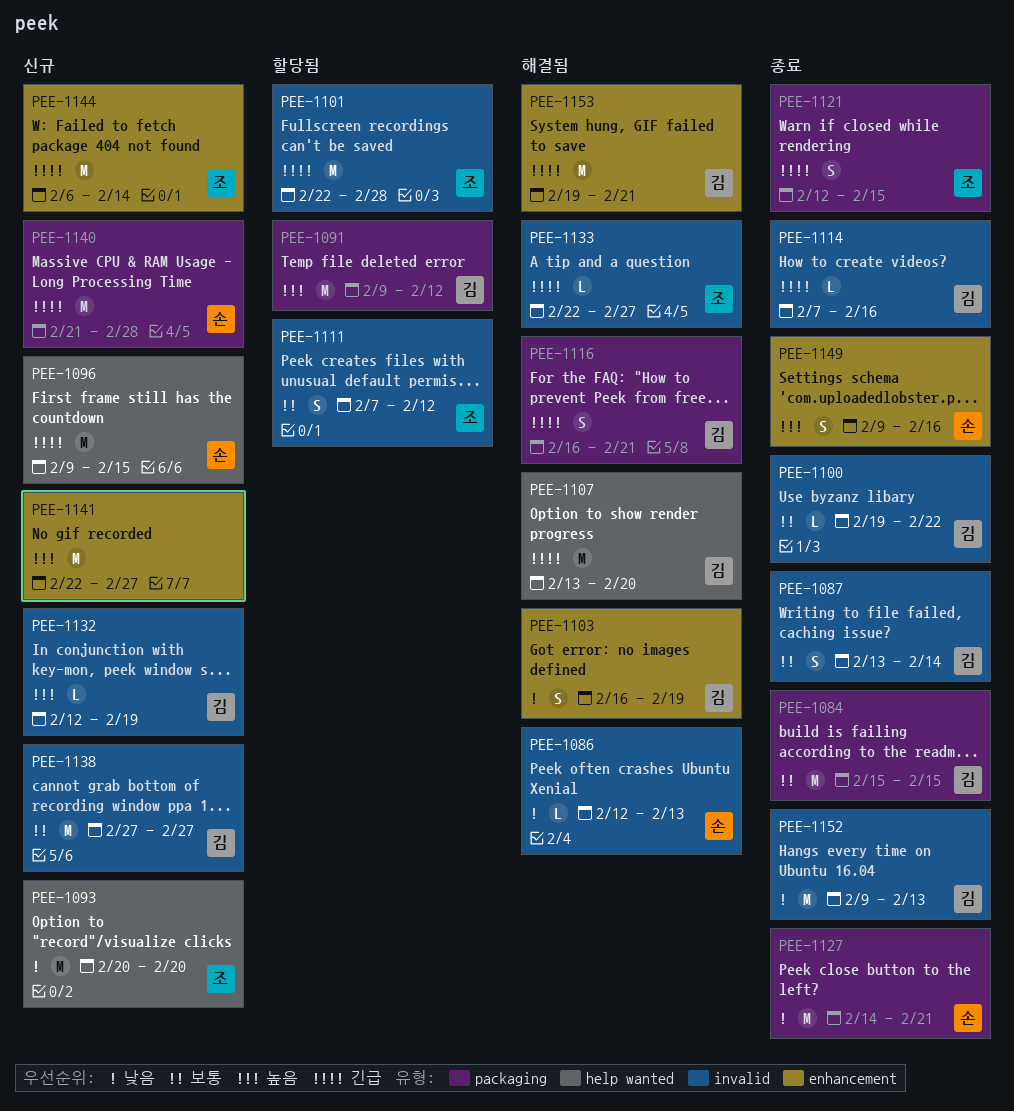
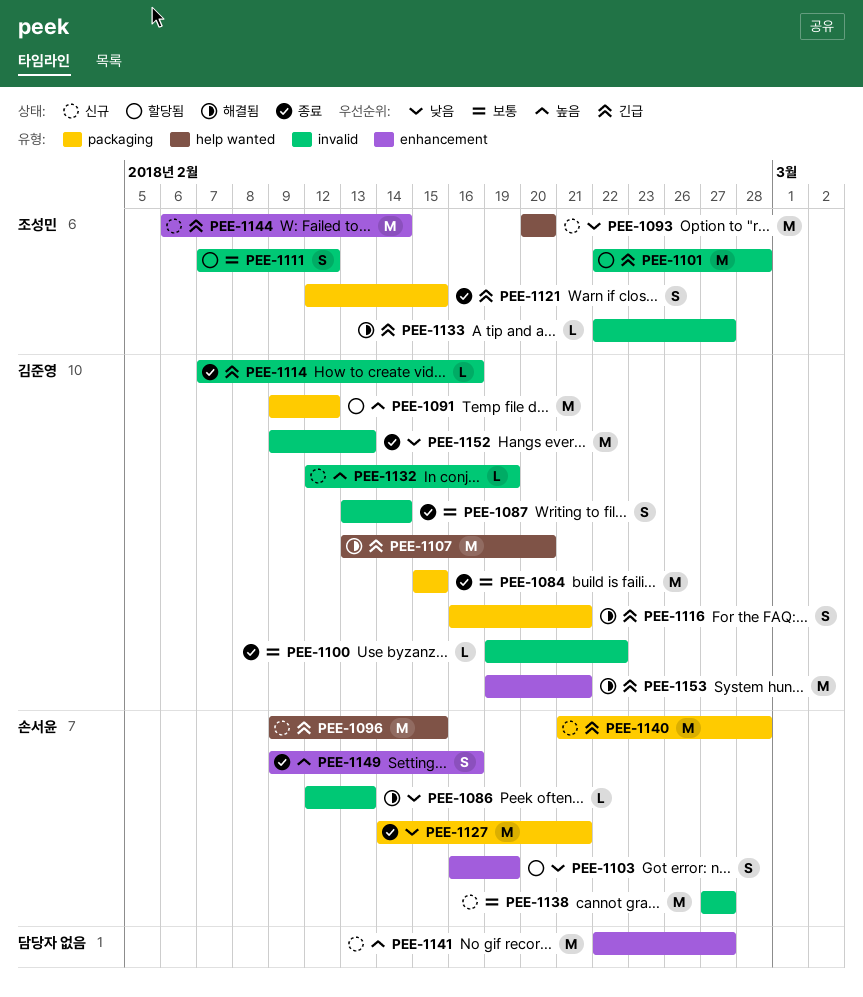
PEE-1103, status: 해결됨 -> 할당됨
PEE-1103, owner: 김준영 -> 손서윤
PEE-1138, owner: 김준영 -> 손서윤

